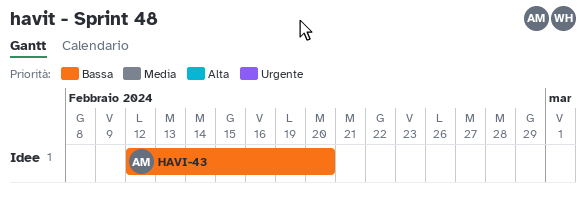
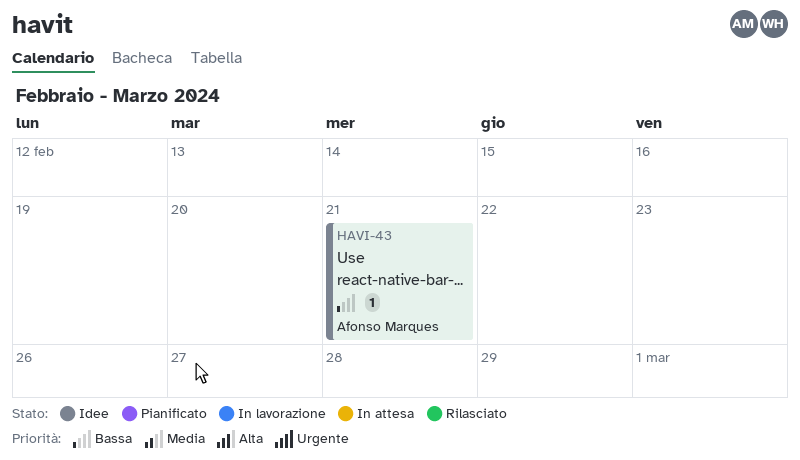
HAVI-43, due: Feb 20 -> Feb 21

